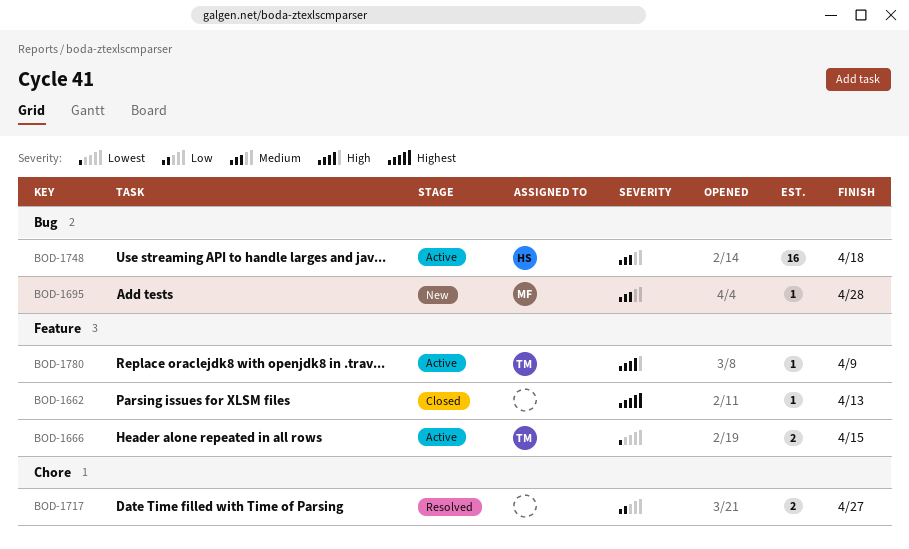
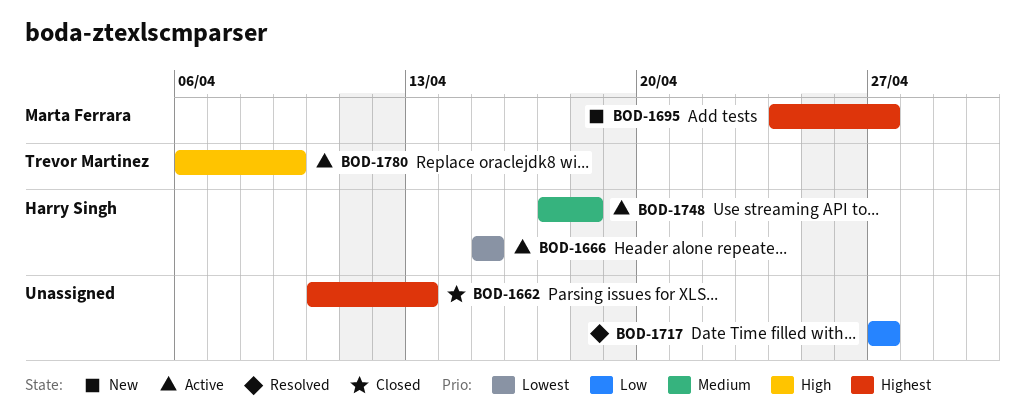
BOD-1666, owner: Trevor Martinez -> Harry Singh
BOD-1695, priority: Medium -> Highest
BOD-1695, due: Apr 28 -> Apr 27

